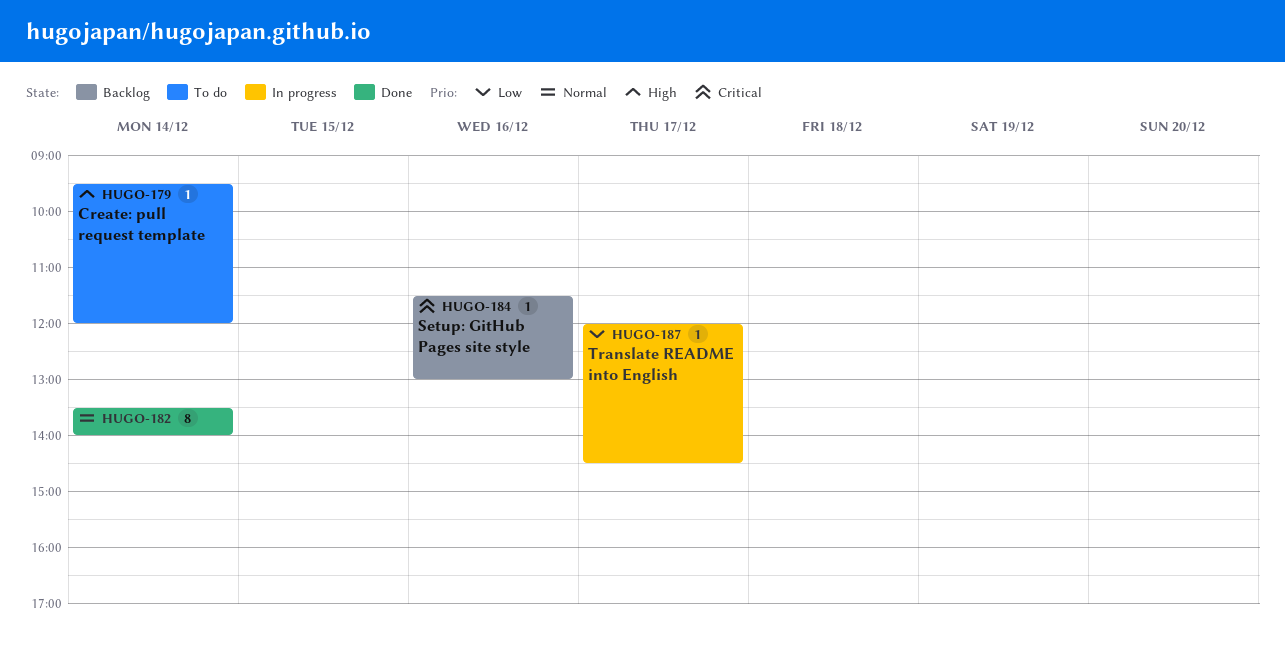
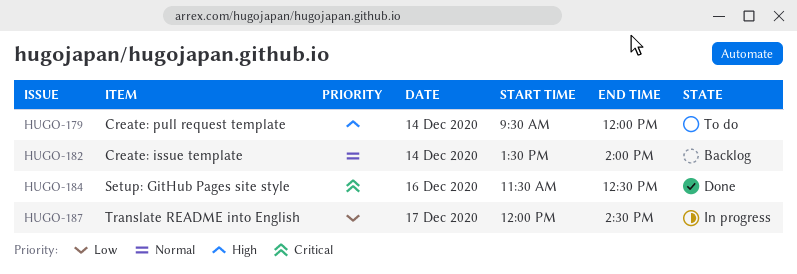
HUGO-182, status: Done -> Backlog
HUGO-184, status: Backlog -> Done
HUGO-184, ends: 13:00 -> 12:30

